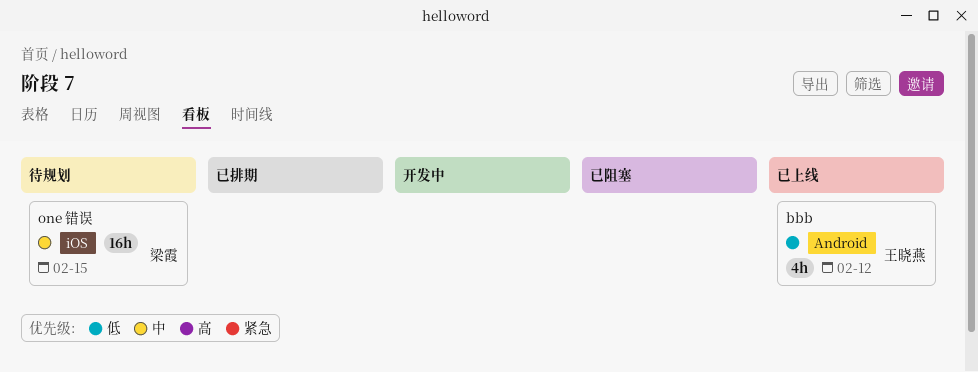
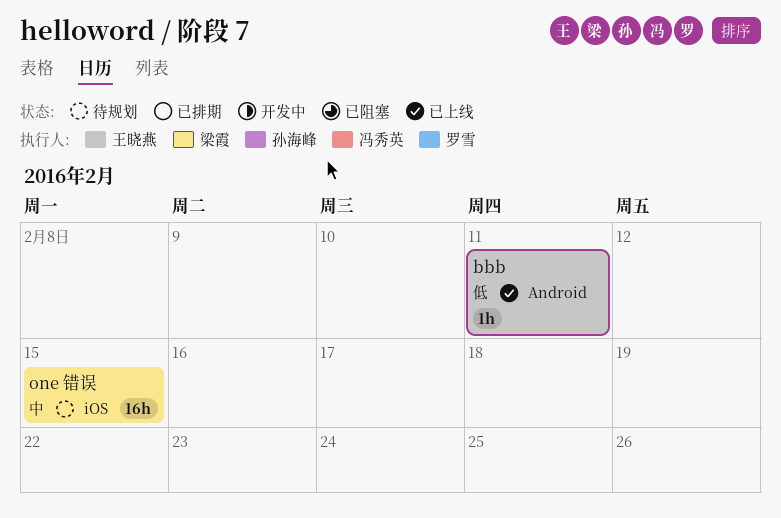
bbb, estimate: 4h -> 1h
bbb, due: Feb 12 -> Feb 11

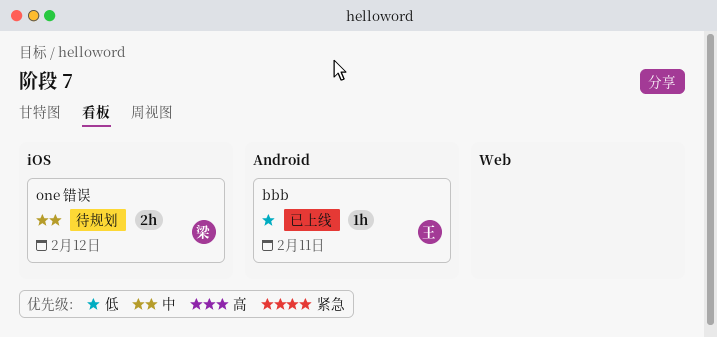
one 错误, estimate: 16h -> 2h
one 错误, due: Feb 15 -> Feb 12

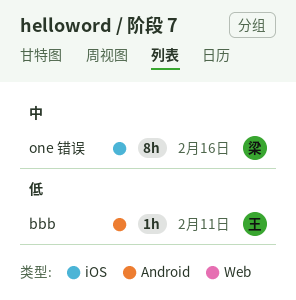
one 错误, estimate: 2h -> 8h
one 错误, due: Feb 12 -> Feb 16

